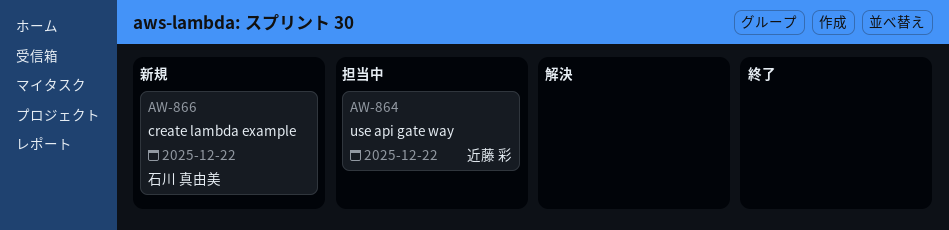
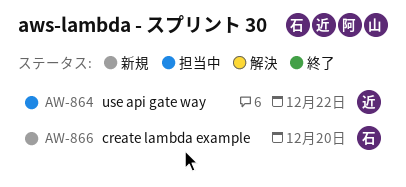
AW-866, due: Dec 22 -> Dec 20

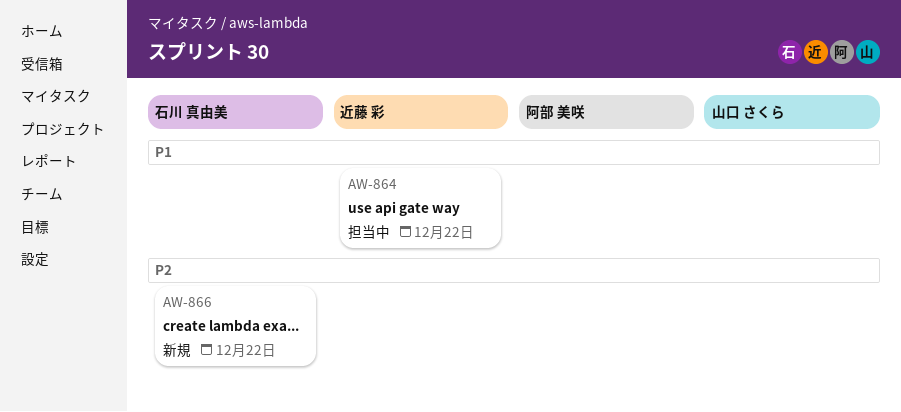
AW-866, due: Dec 20 -> Dec 22

